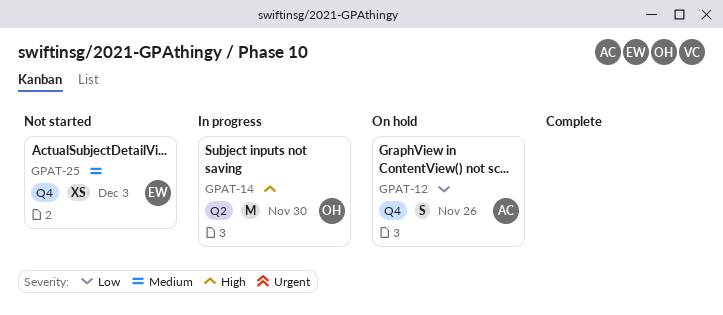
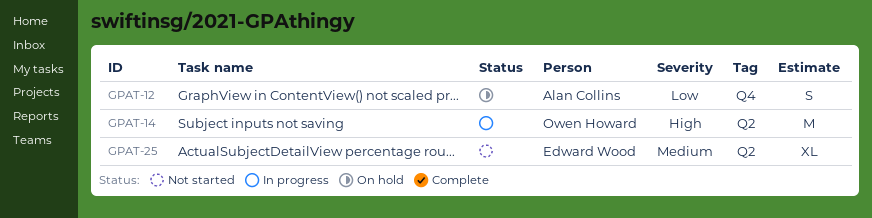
GPAT-25, label: Q4 -> Q2
GPAT-25, estimate: XS -> XL

